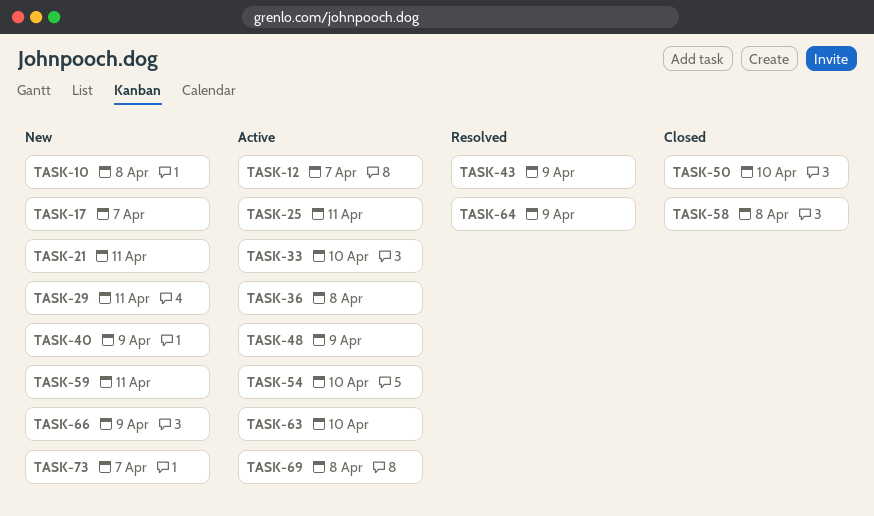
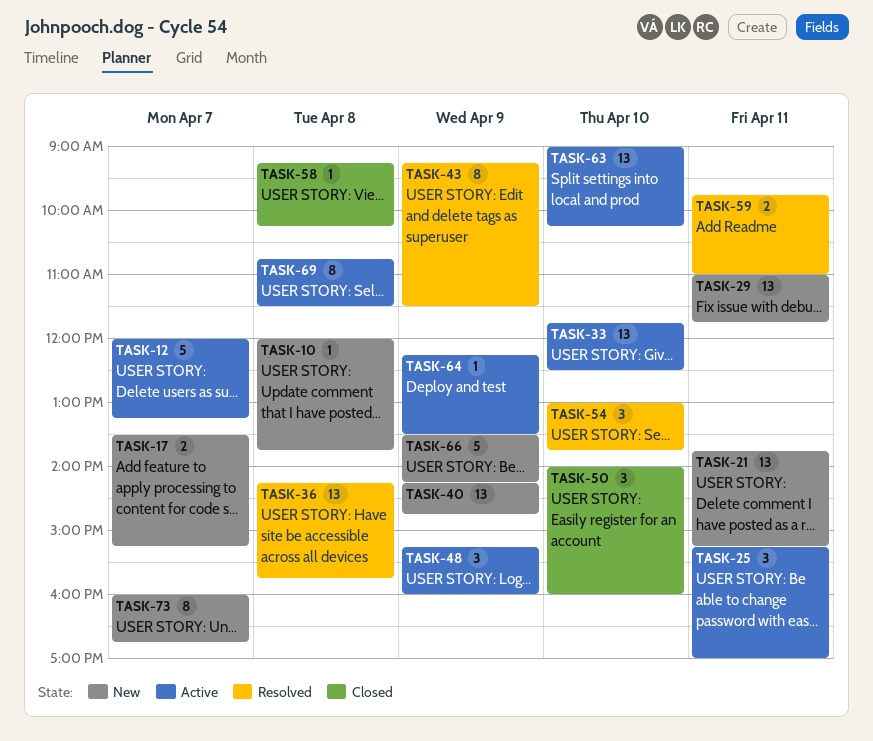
TASK-36, status: Active -> Resolved
TASK-54, status: Active -> Resolved
TASK-59, status: New -> Resolved
TASK-64, status: Resolved -> Active

